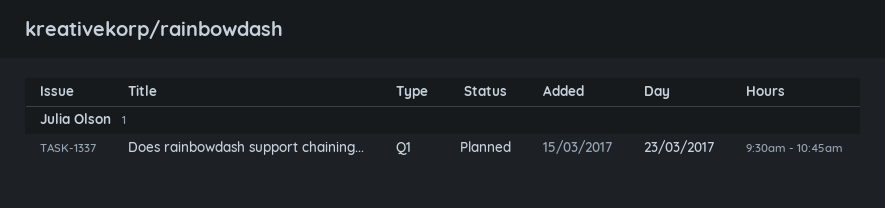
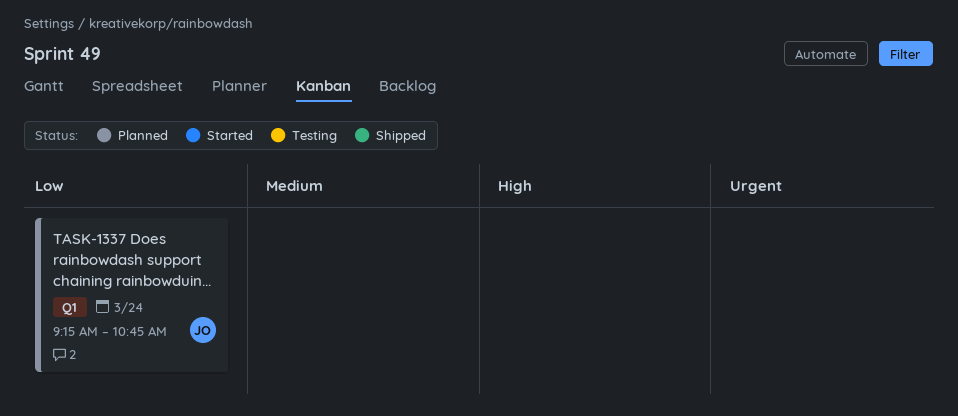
TASK-1337, day: Mar 23 -> Mar 24
TASK-1337, begins: 09:30 -> 09:15

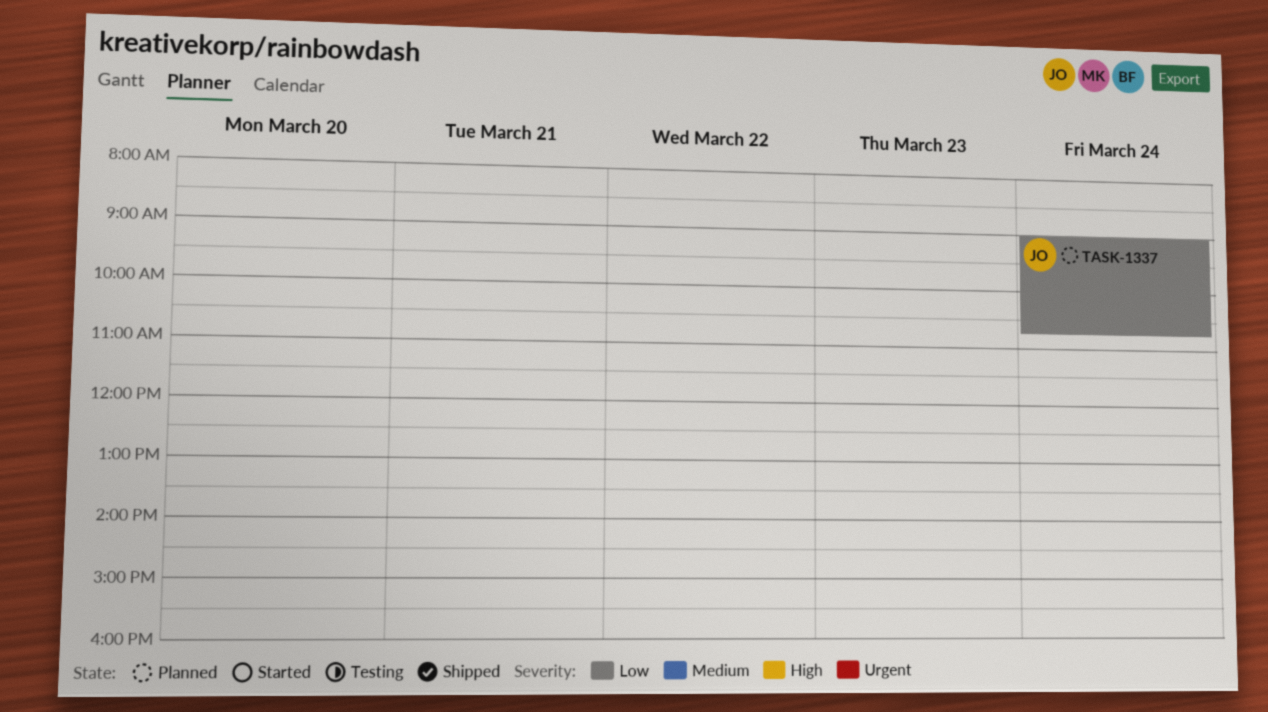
TASK-1337, begins: 09:15 -> 09:00

